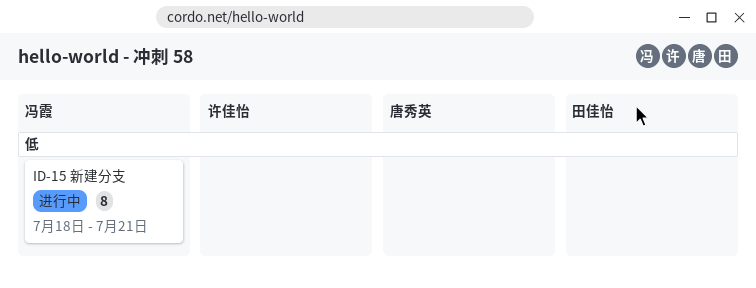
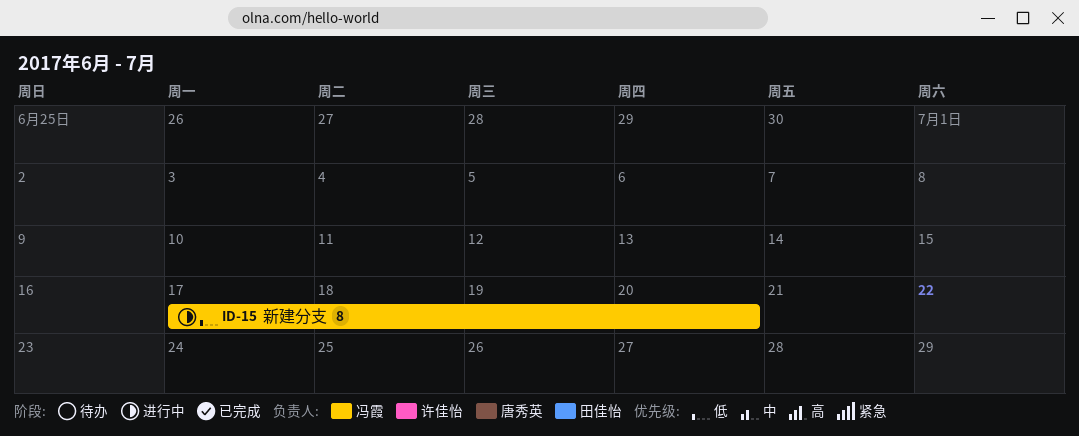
ID-15, start: Jul 18 -> Jul 17
ID-15, due: Jul 21 -> Jul 20

